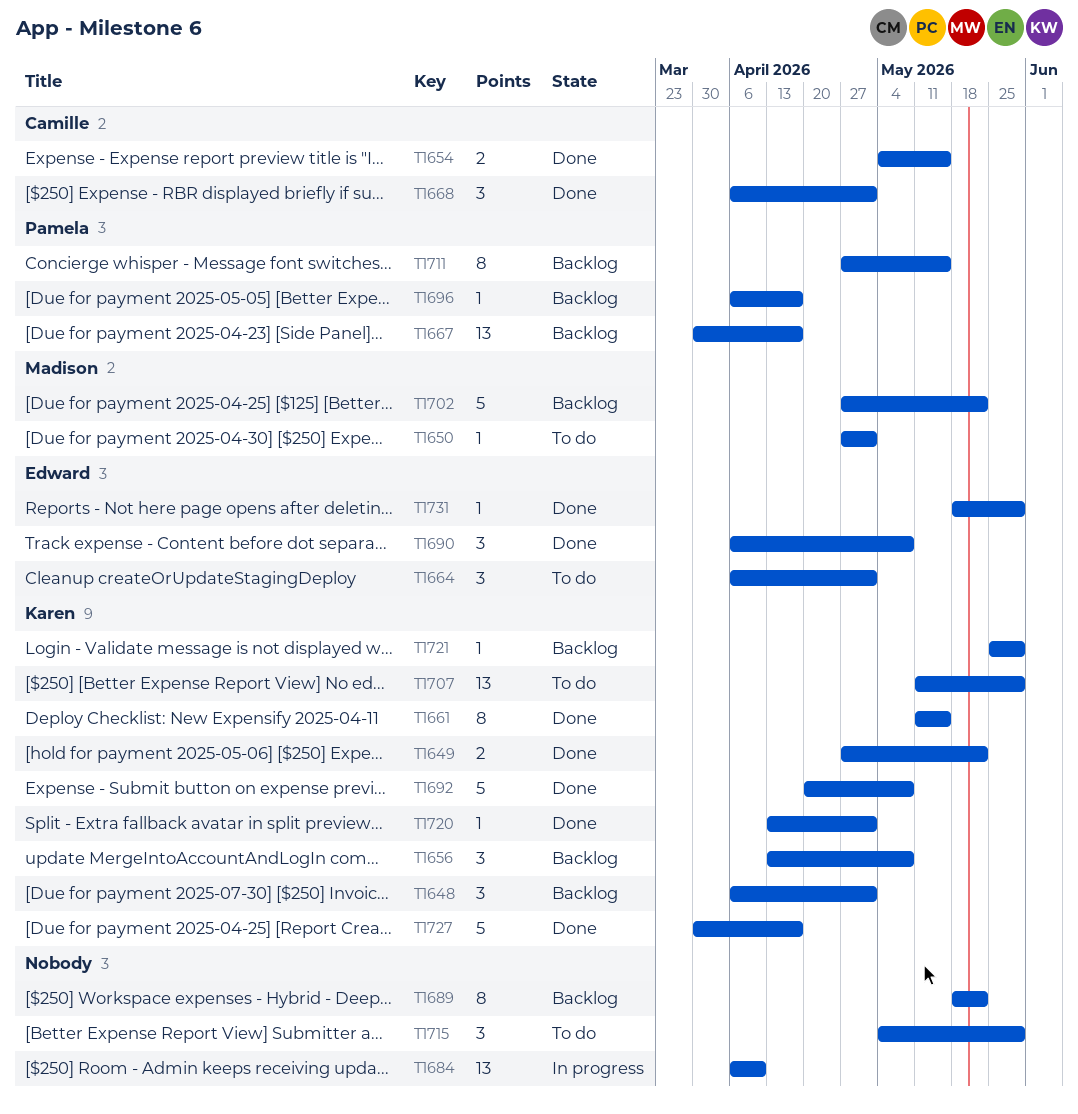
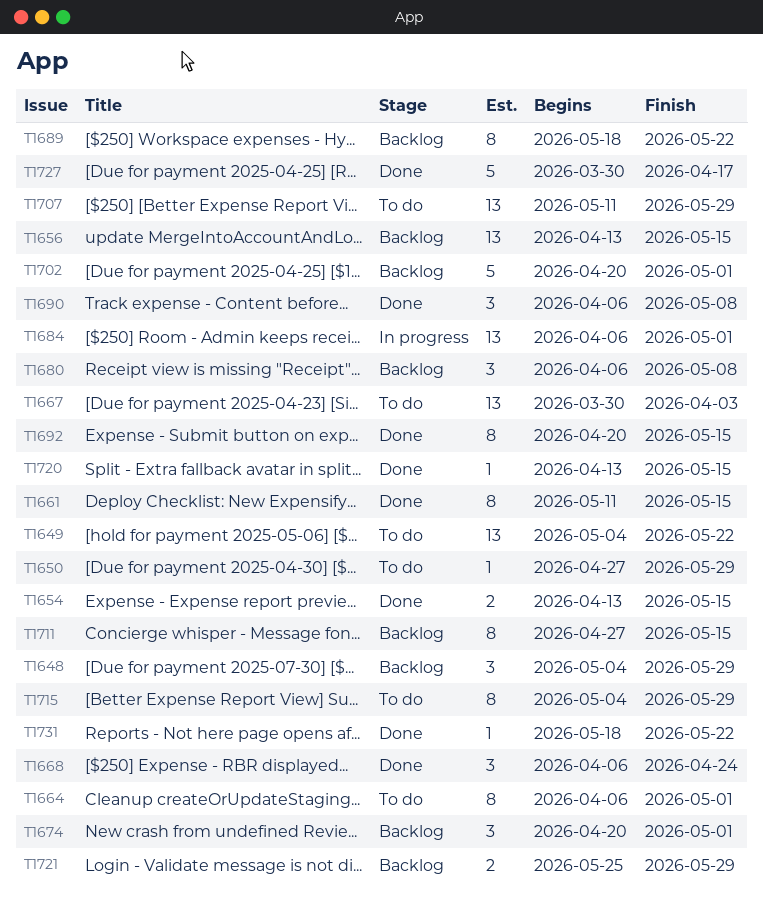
T1648, start: Apr 6 -> May 4
T1648, due: May 1 -> May 29
T1649, status: Done -> To do
T1649, estimate: 2 -> 13
T1649, start: Apr 27 -> May 4
T1650, due: May 1 -> May 29
T1654, start: May 4 -> Apr 13
T1656, estimate: 3 -> 13
T1656, due: May 8 -> May 15
T1664, estimate: 3 -> 8
T1667, status: Backlog -> To do
T1667, due: Apr 17 -> Apr 3
T1668, due: May 1 -> Apr 24
T1674: none -> present
T1680: none -> present
T1684, due: Apr 10 -> May 1
T1692, estimate: 5 -> 8
T1692, due: May 8 -> May 15
T1696: present -> none
T1702, start: Apr 27 -> Apr 20
T1702, due: May 22 -> May 1
T1715, estimate: 3 -> 8
T1720, due: May 1 -> May 15
T1721, estimate: 1 -> 2
T1731, due: May 29 -> May 22

